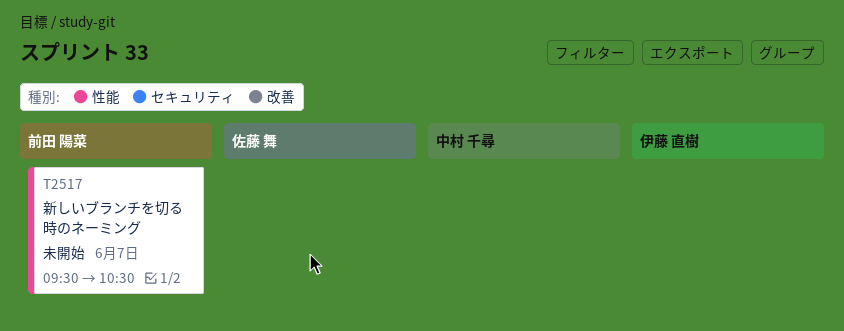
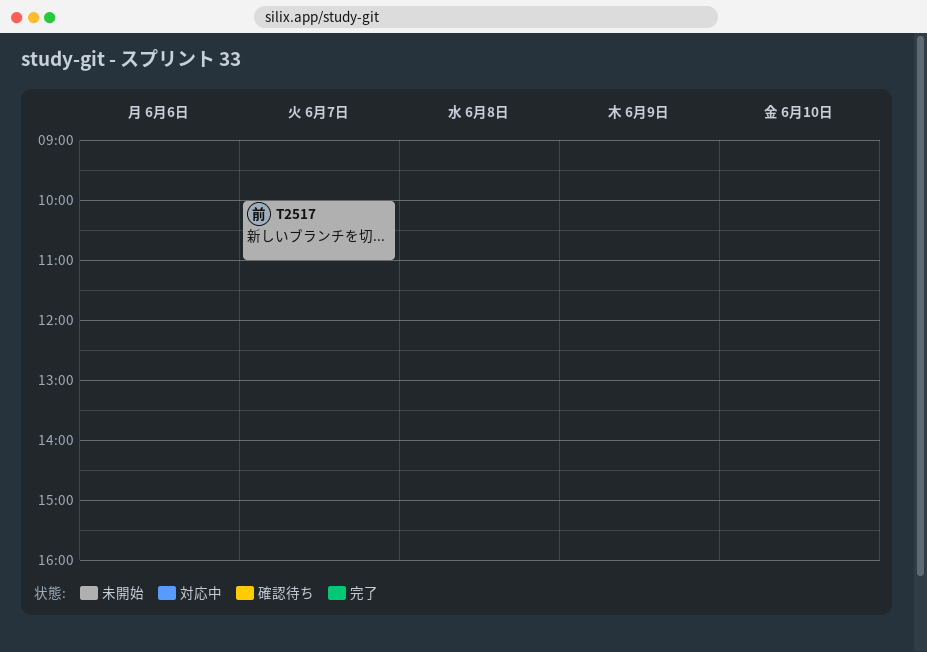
T2517, begins: 09:30 -> 10:00
T2517, ends: 10:30 -> 11:00

